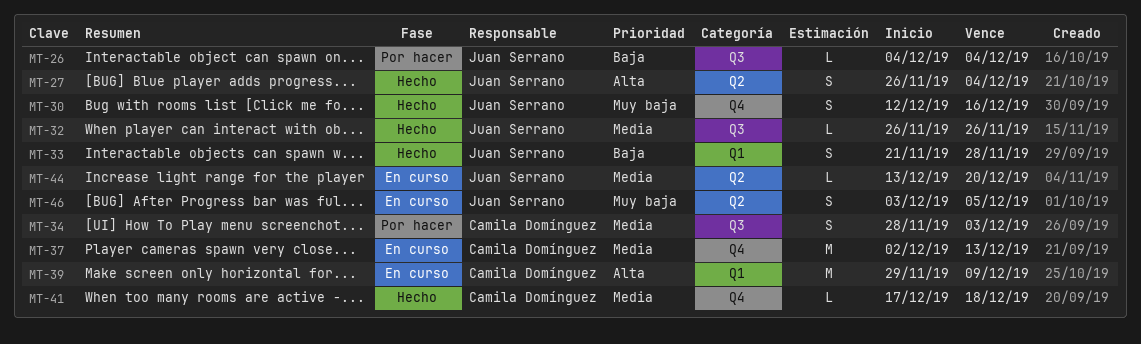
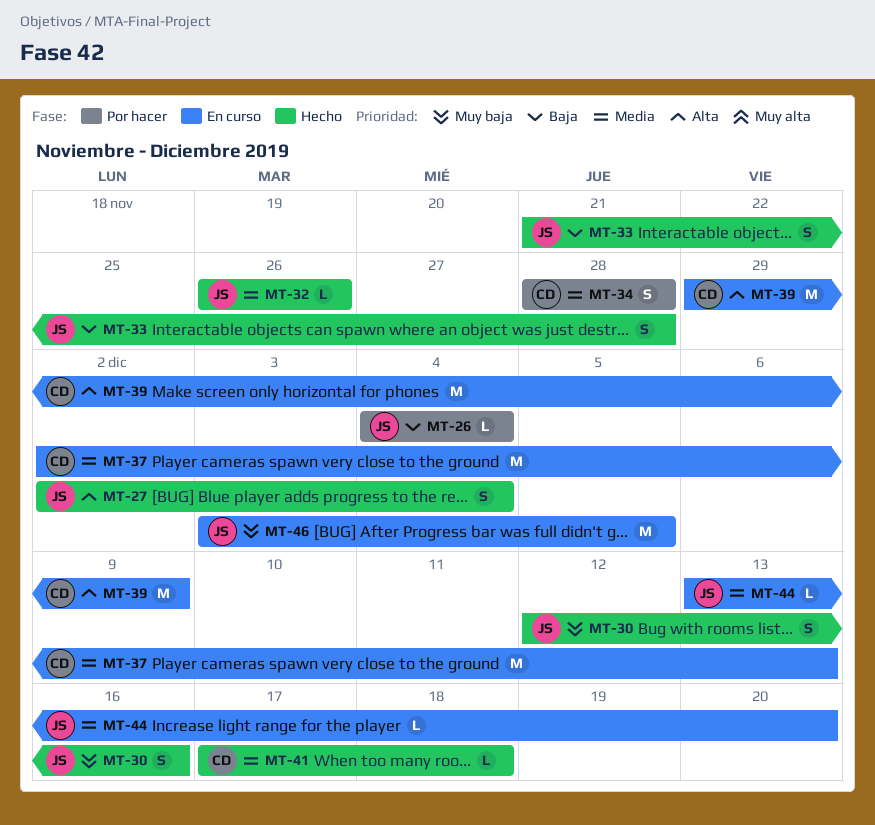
MT-27, start: Nov 26 -> Dec 2
MT-34, due: Dec 3 -> Nov 28
MT-46, estimate: S -> M

